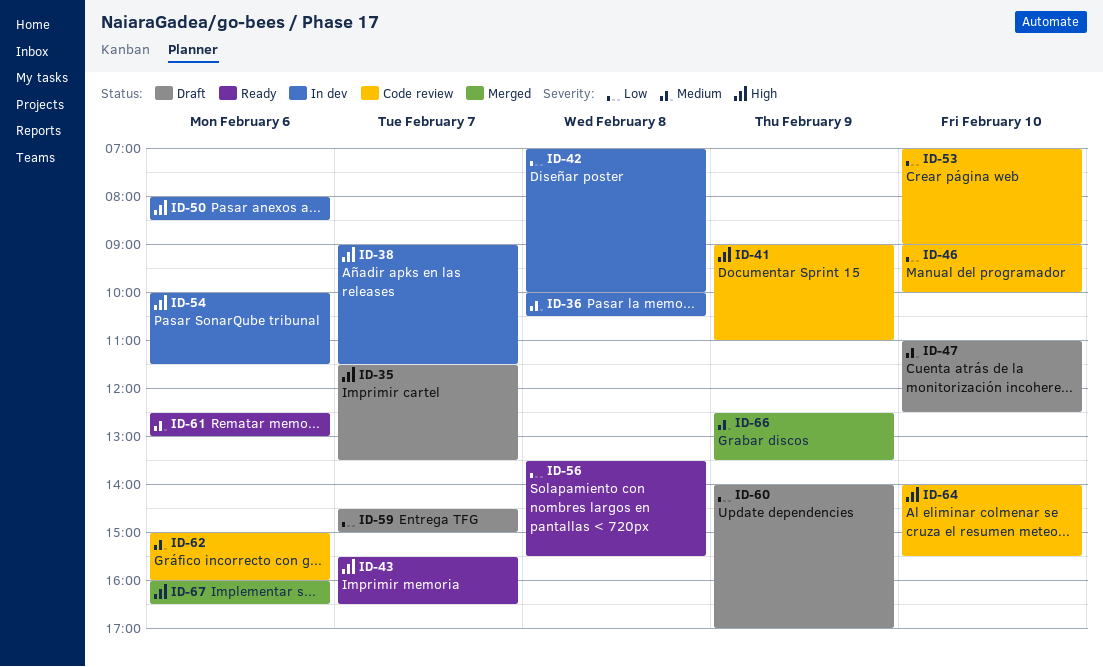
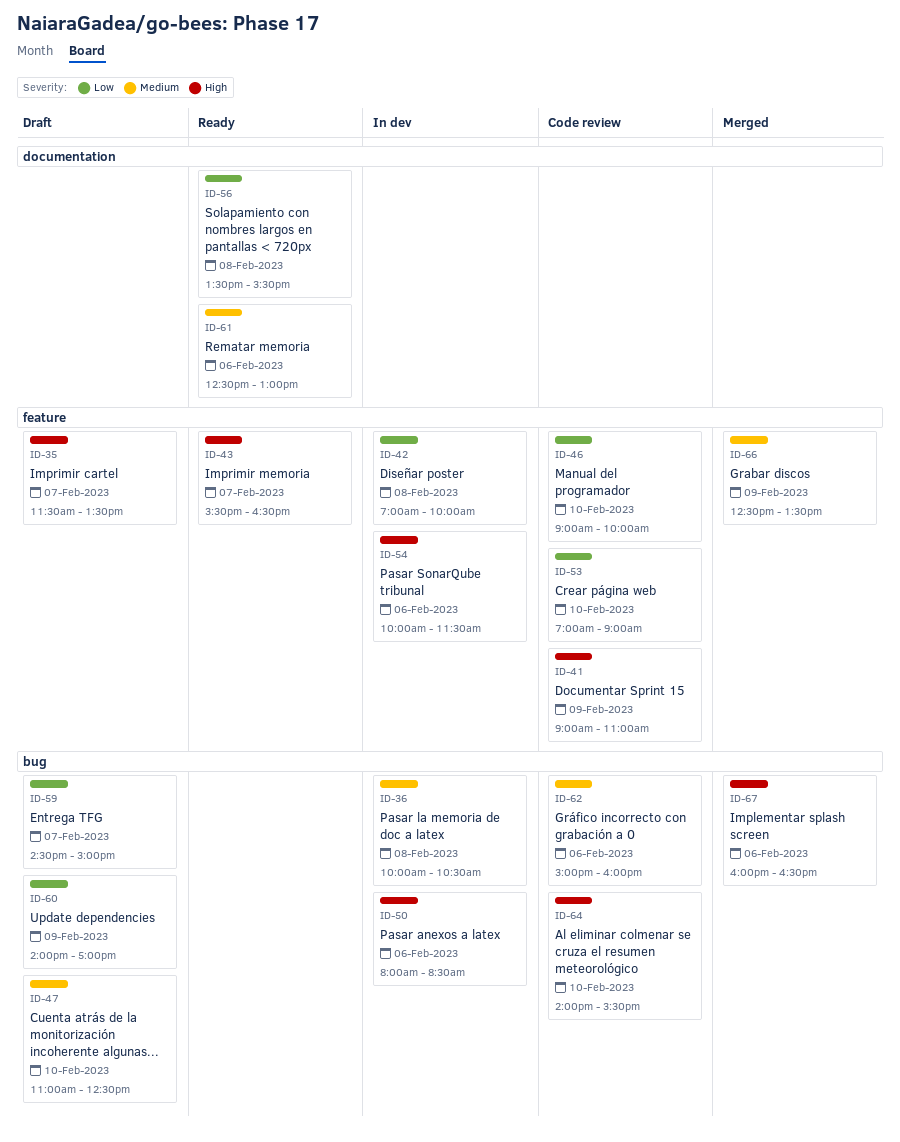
ID-38: present -> none

